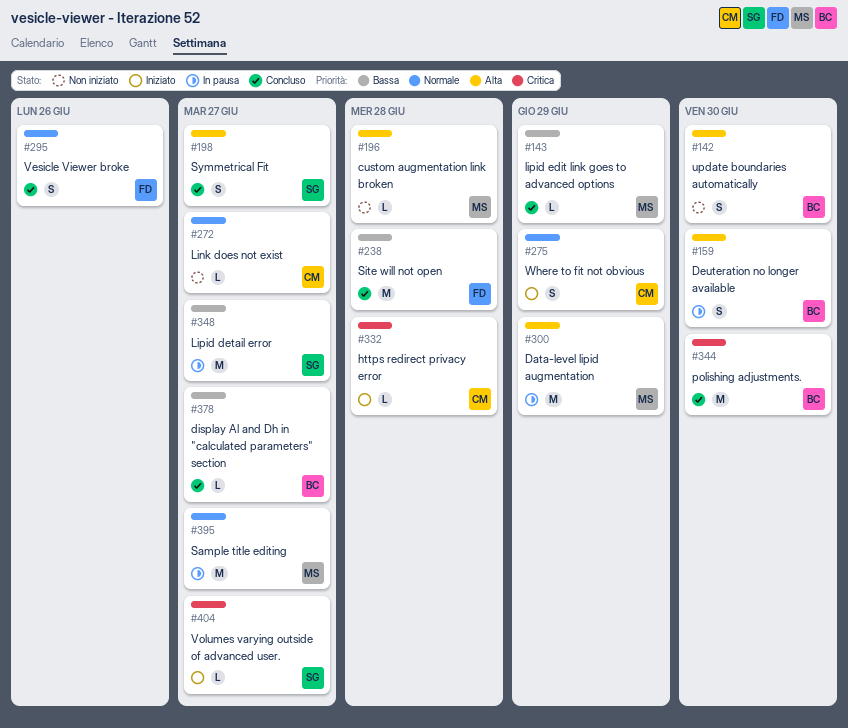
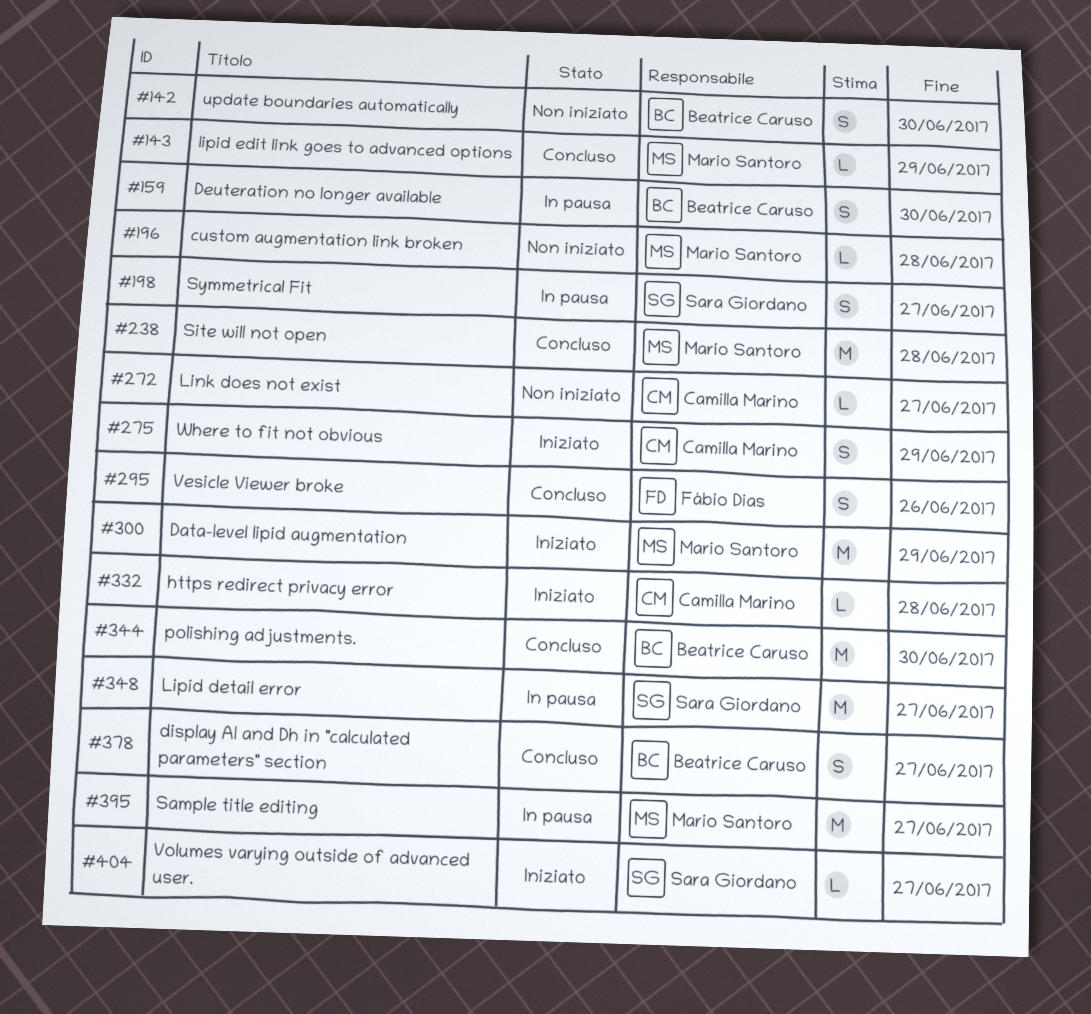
#198, status: Concluso -> In pausa
#238, owner: Fábio Dias -> Mario Santoro
#300, status: In pausa -> Iniziato
#378, estimate: L -> S

